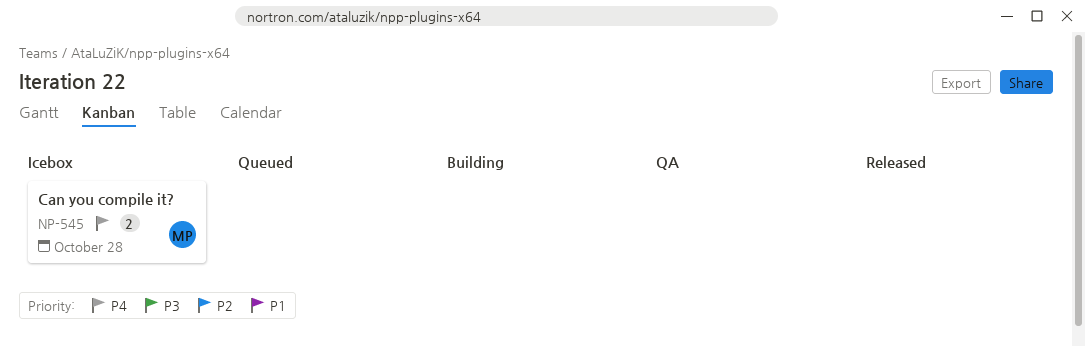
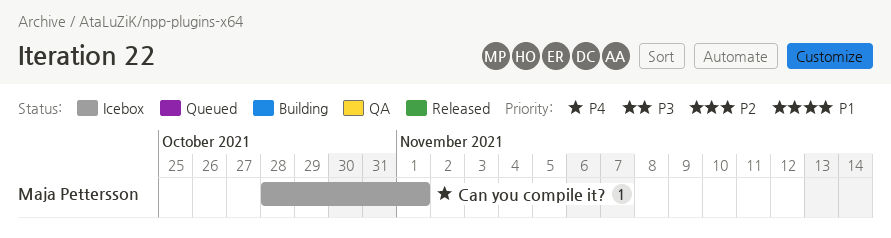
Can you compile it?, estimate: 2 -> 1
Can you compile it?, due: Oct 28 -> Nov 1

